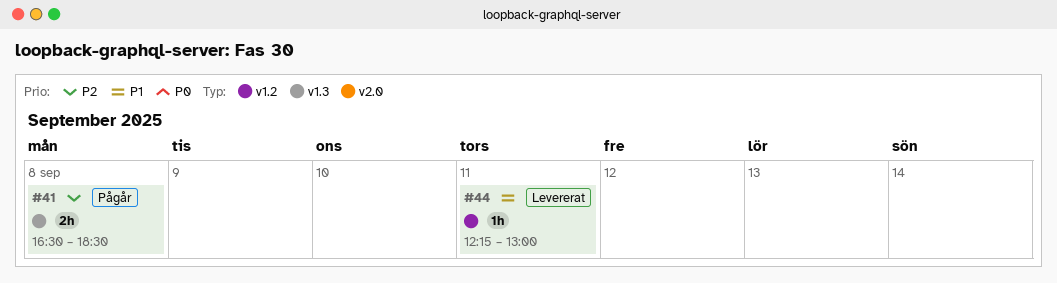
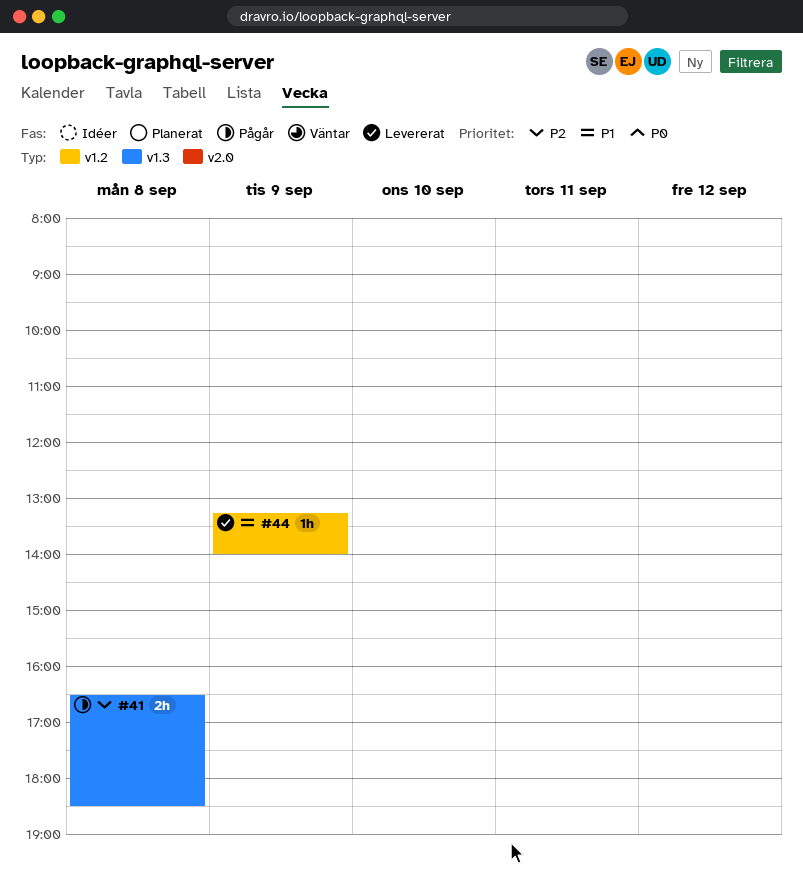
#44, day: Sep 11 -> Sep 9
#44, begins: 12:15 -> 13:15
#44, ends: 13:00 -> 14:00

